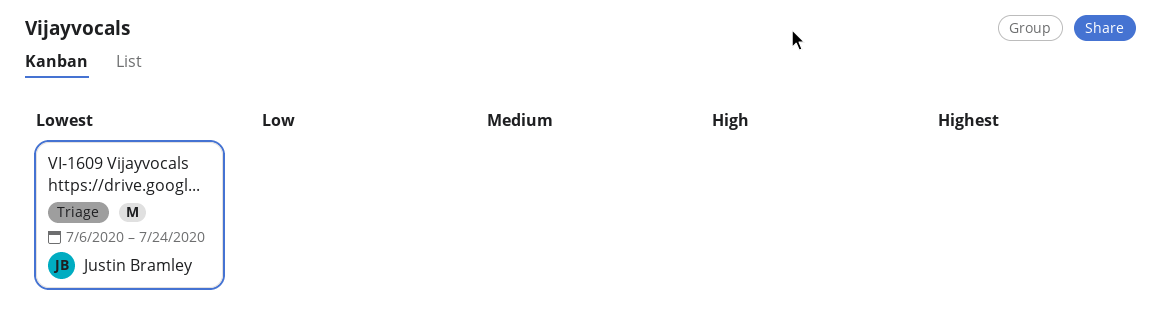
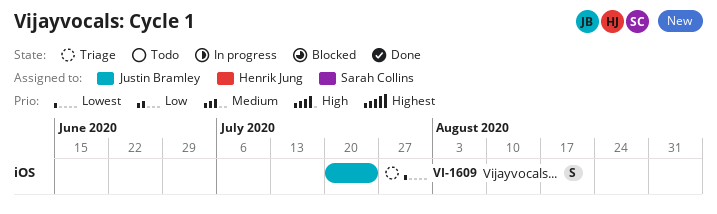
VI-1609, estimate: M -> S
VI-1609, start: Jul 6 -> Jul 20

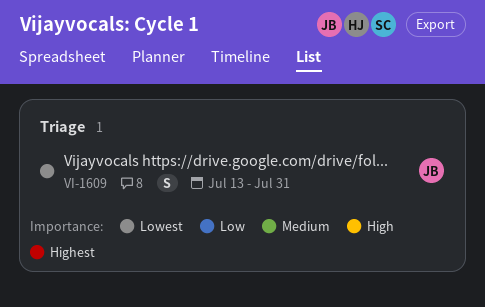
VI-1609, start: Jul 20 -> Jul 13
VI-1609, due: Jul 24 -> Jul 31

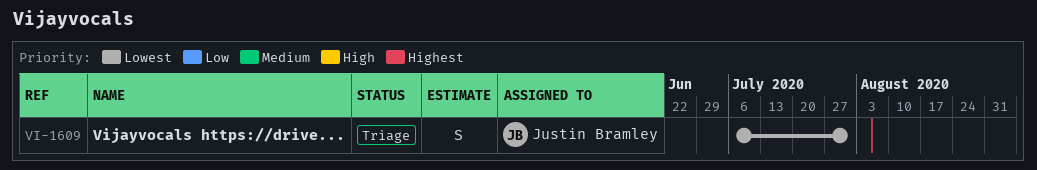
VI-1609, start: Jul 13 -> Jul 6

